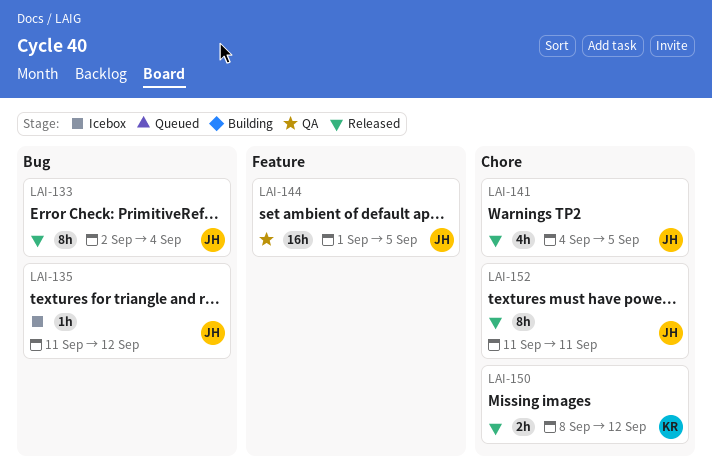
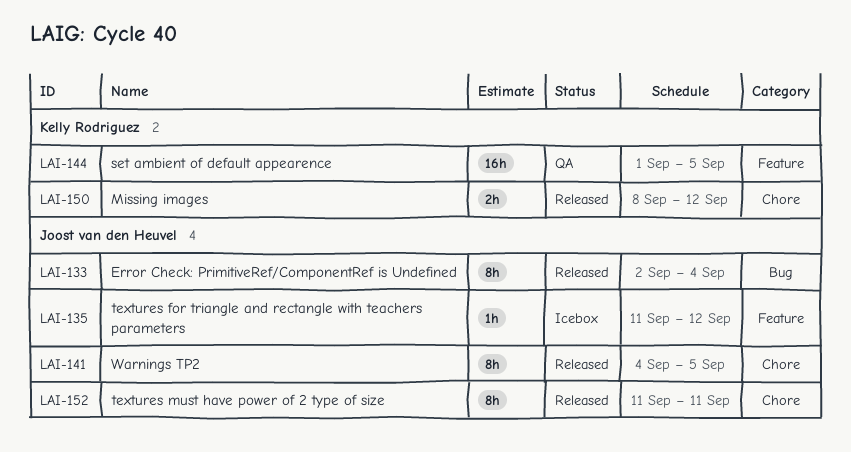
LAI-135, label: Bug -> Feature
LAI-141, estimate: 4h -> 8h
LAI-144, owner: Joost van den Heuvel -> Kelly Rodriguez

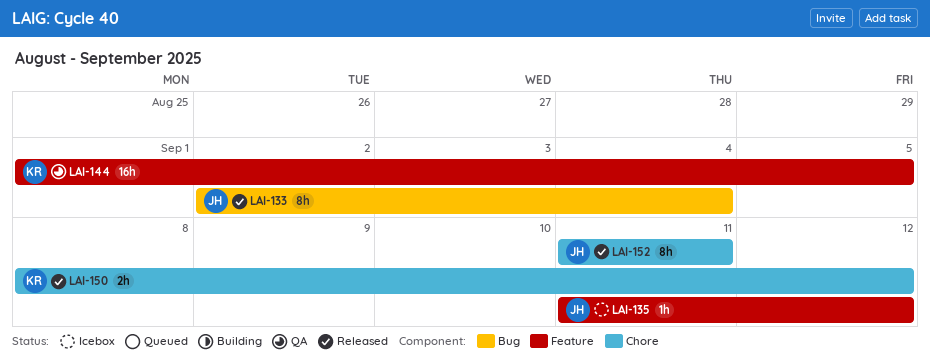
LAI-141: present -> none

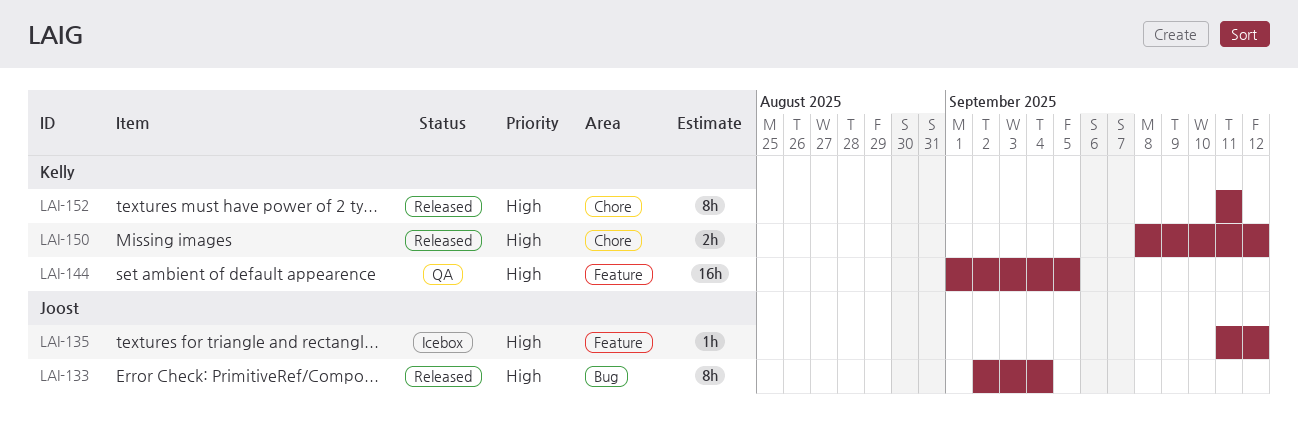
LAI-152, owner: Joost -> Kelly

